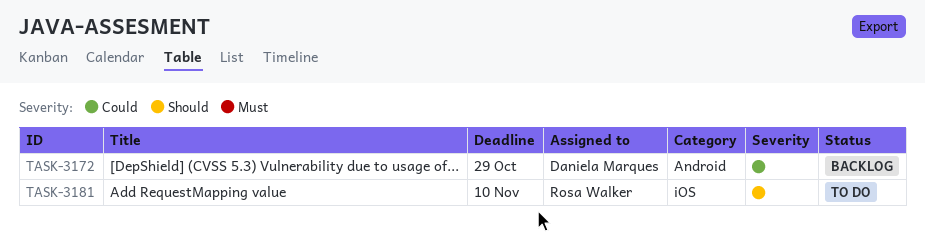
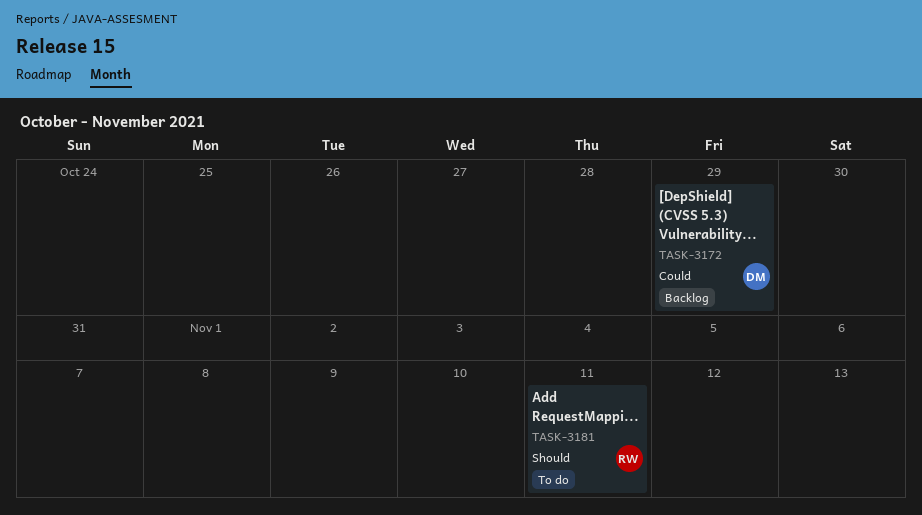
TASK-3181, due: Nov 10 -> Nov 11

